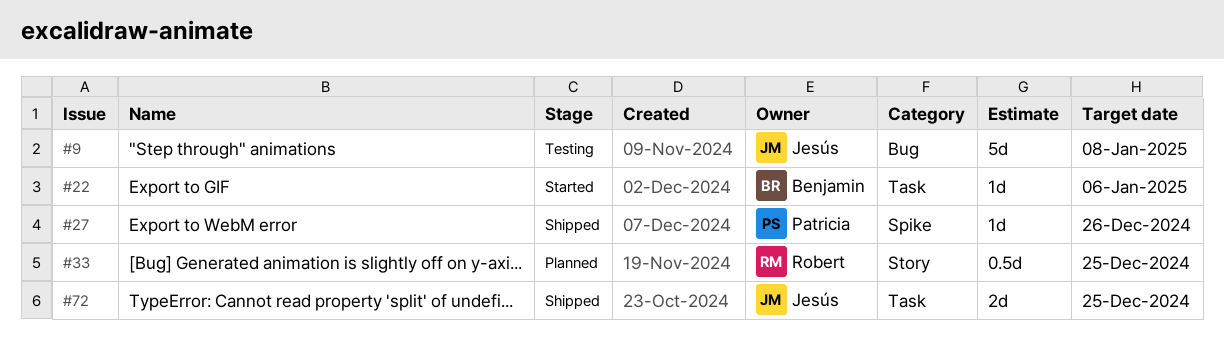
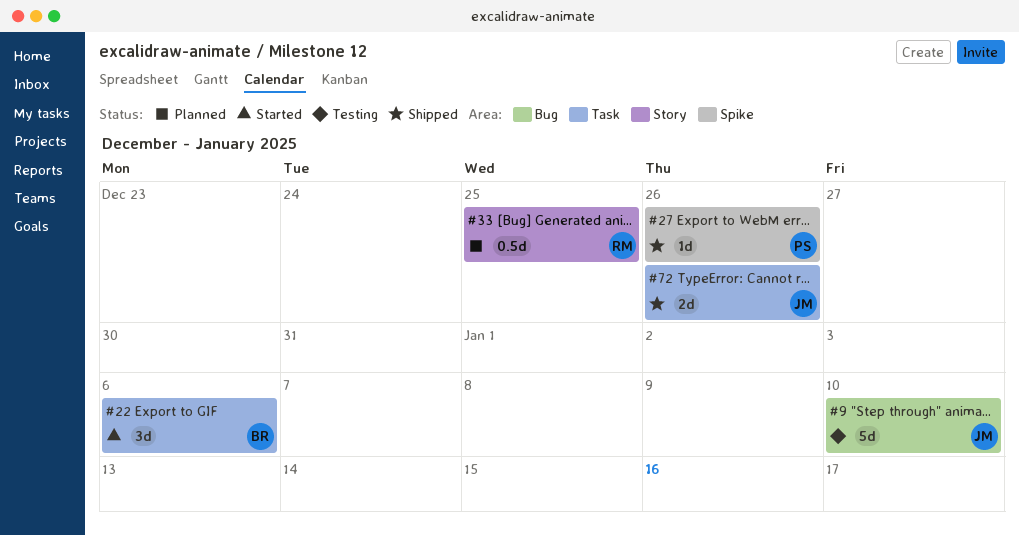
#9, due: Jan 8 -> Jan 10
#22, estimate: 1d -> 3d
#72, due: Dec 25 -> Dec 26

